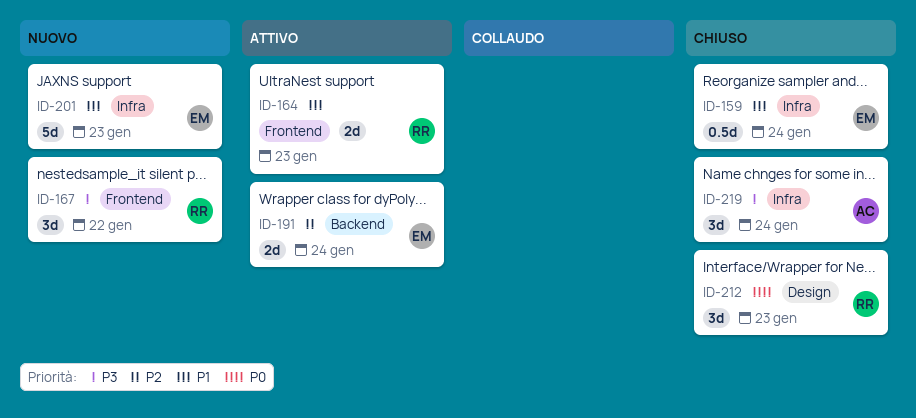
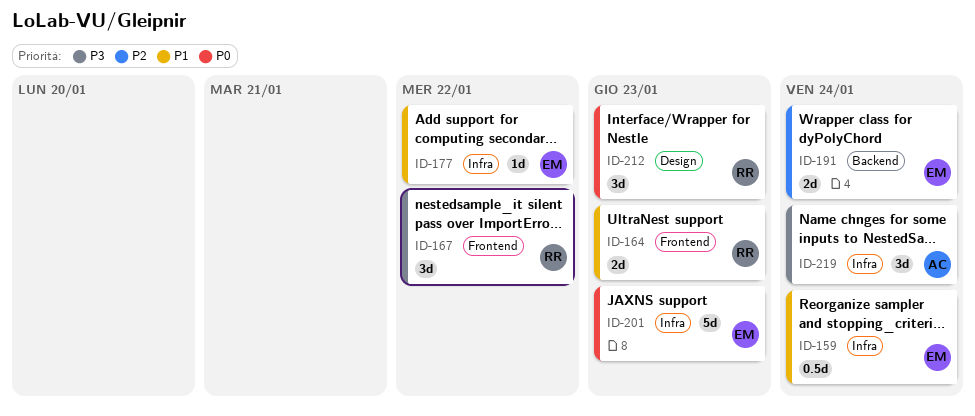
ID-177: none -> present
ID-201, priority: P1 -> P0

